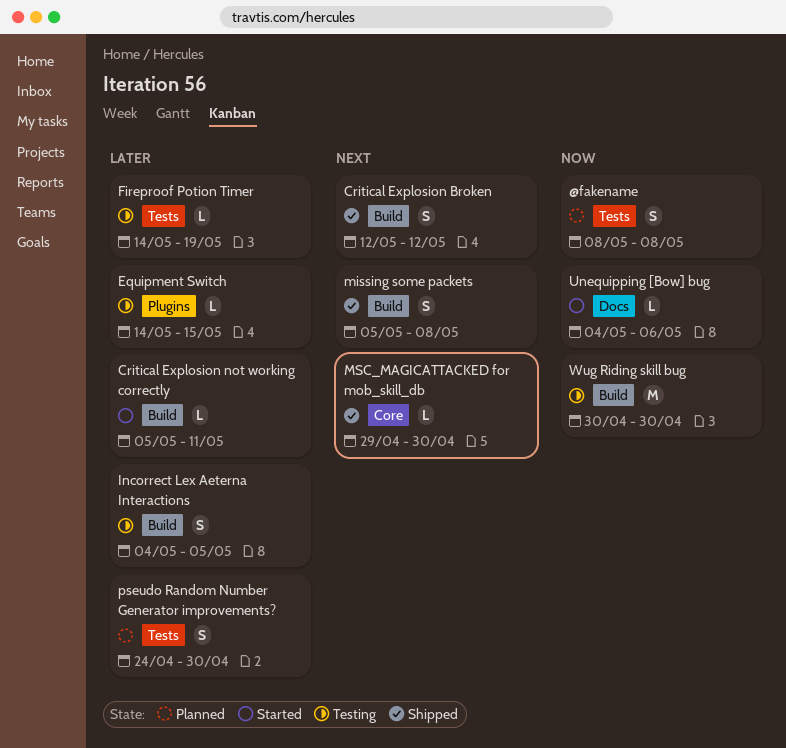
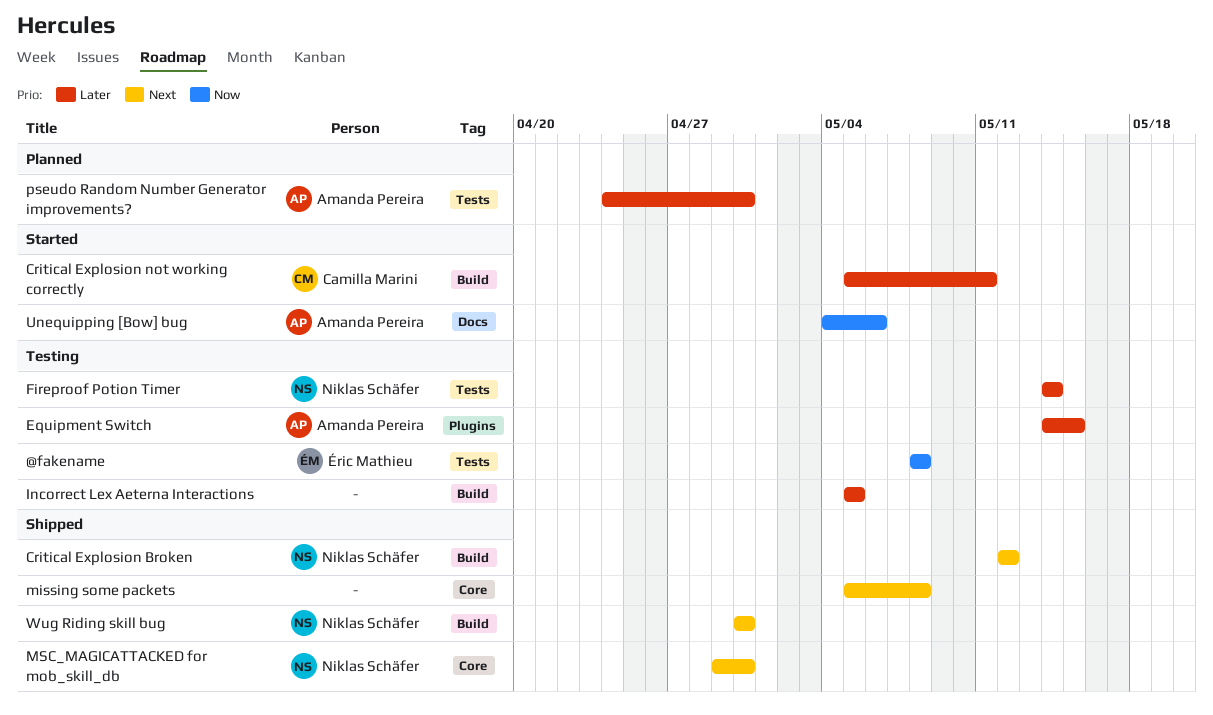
@fakename, status: Planned -> Testing
Fireproof Potion Timer, due: May 19 -> May 14
Incorrect Lex Aeterna Interactions, start: May 4 -> May 5
missing some packets, label: Build -> Core
Wug Riding skill bug, status: Testing -> Shipped
Wug Riding skill bug, priority: Now -> Next

